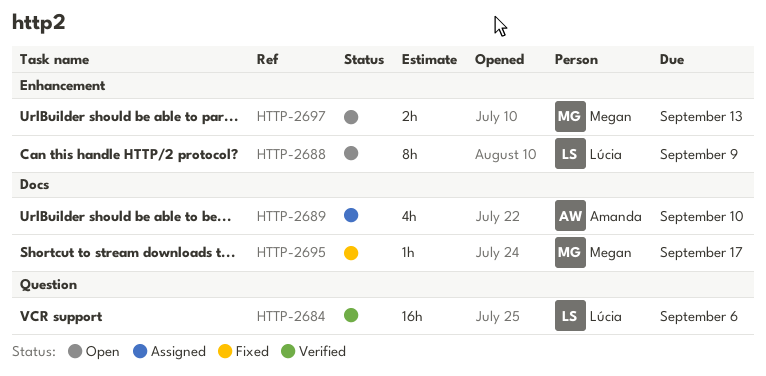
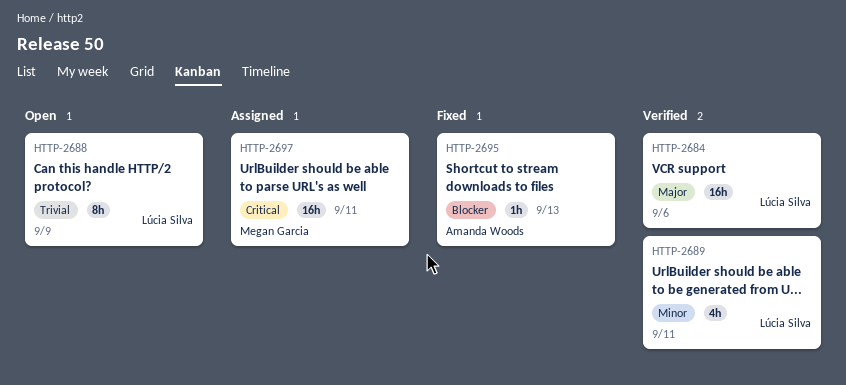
HTTP-2689, status: Assigned -> Verified
HTTP-2689, owner: Amanda Woods -> Lúcia Silva
HTTP-2689, due: Sep 10 -> Sep 11
HTTP-2695, owner: Megan Garcia -> Amanda Woods
HTTP-2695, due: Sep 17 -> Sep 13
HTTP-2697, status: Open -> Assigned
HTTP-2697, estimate: 2h -> 16h
HTTP-2697, due: Sep 13 -> Sep 11

